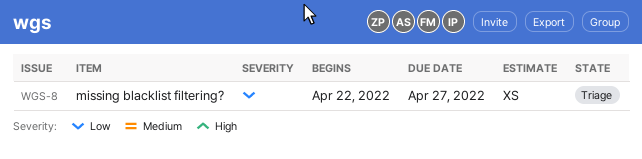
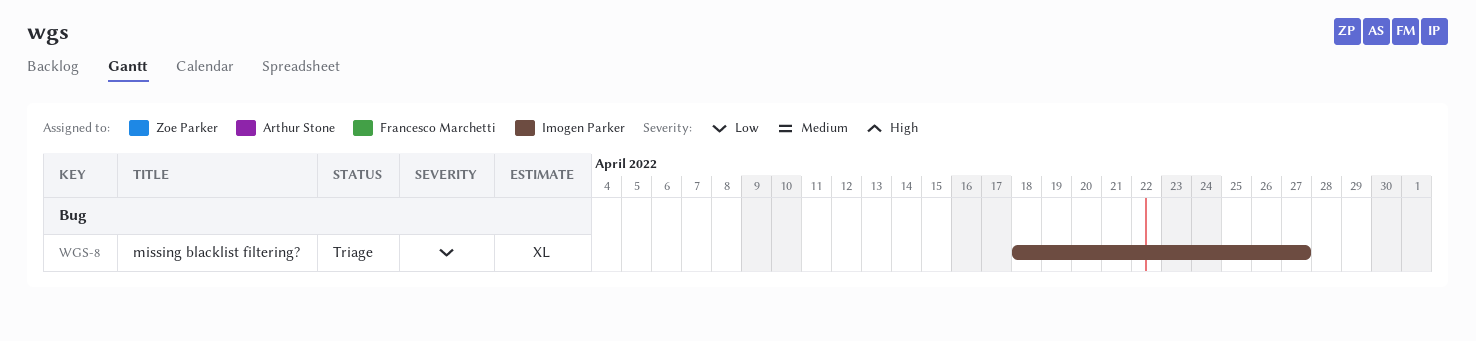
WGS-8, estimate: XS -> XL
WGS-8, start: Apr 22 -> Apr 18

